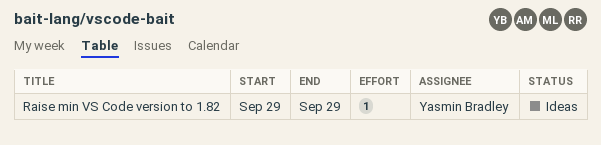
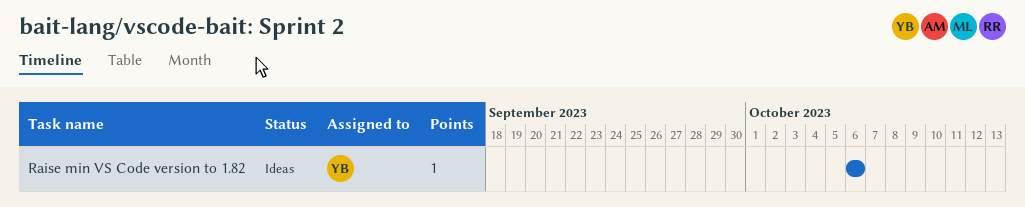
Raise min VS Code version to 1.82, start: Sep 29 -> Oct 6
Raise min VS Code version to 1.82, due: Sep 29 -> Oct 6

